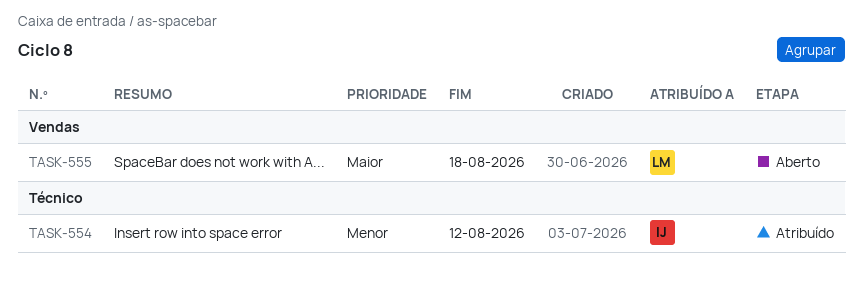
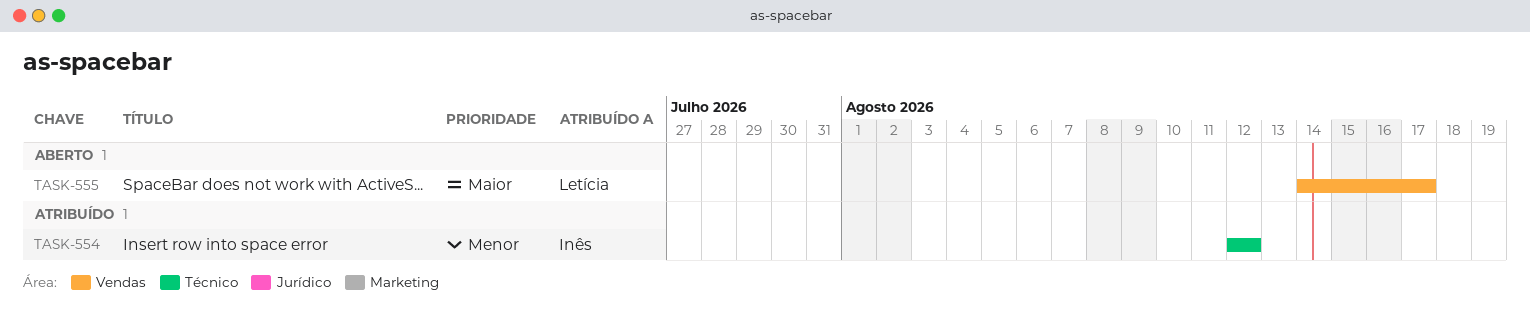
TASK-555, due: Aug 18 -> Aug 17

